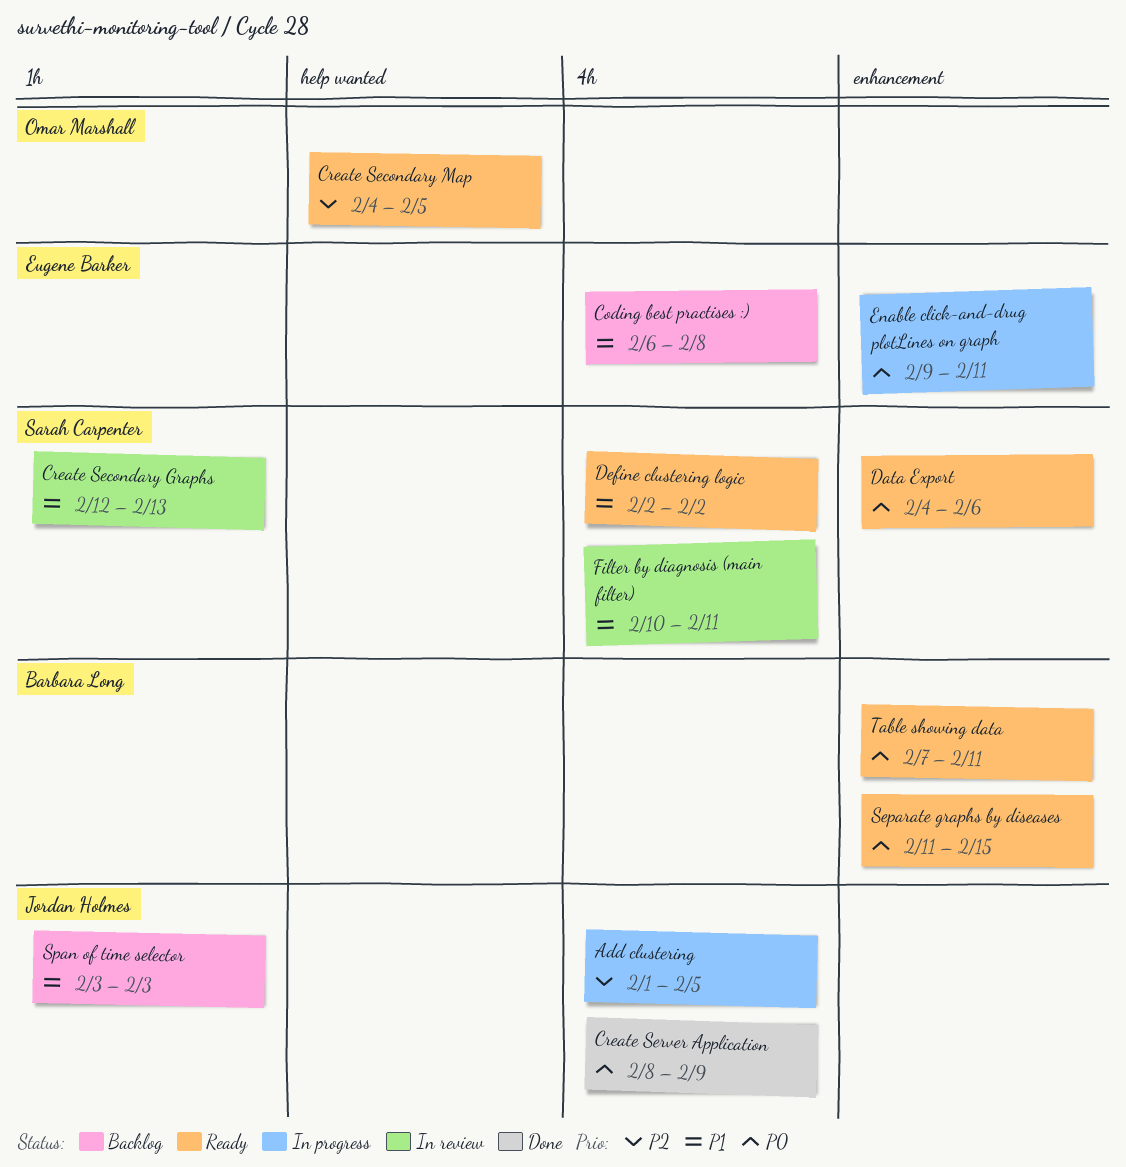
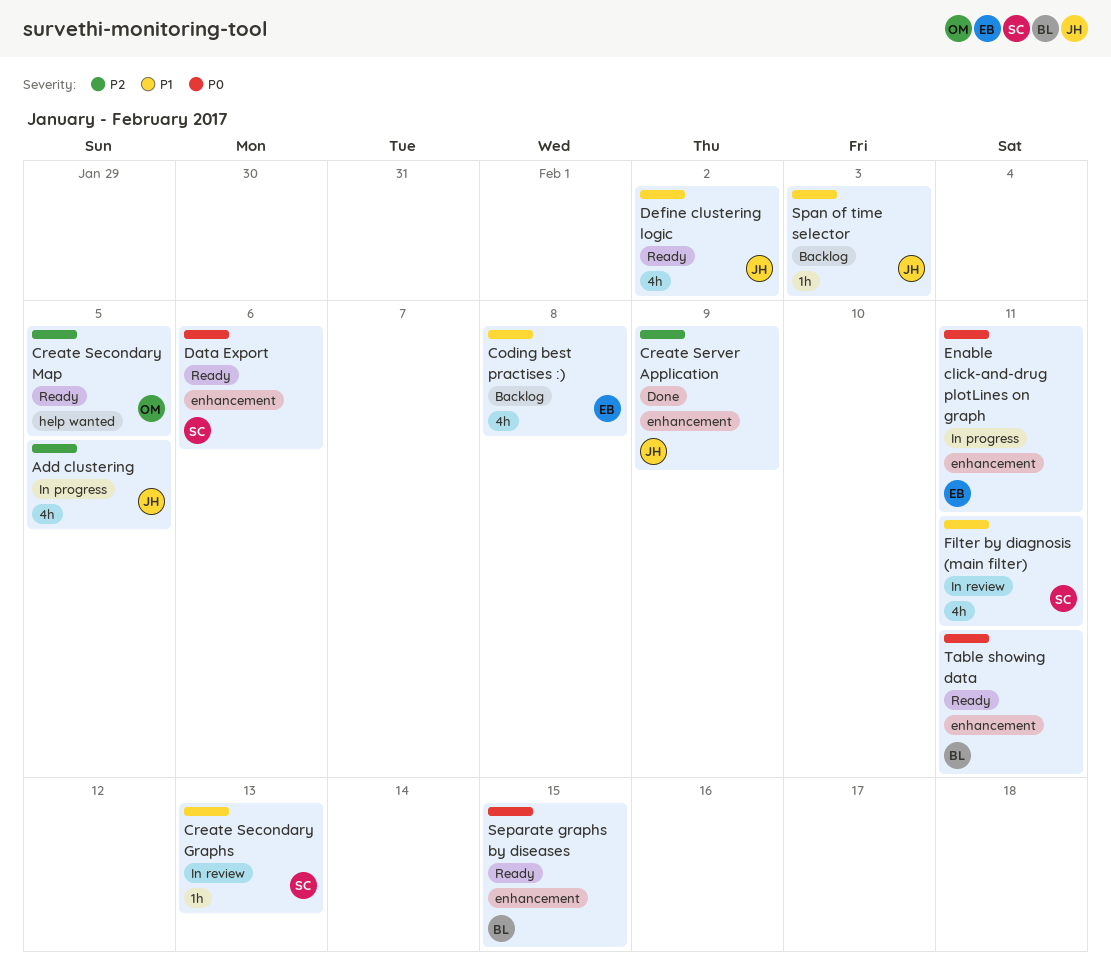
Create Server Application, priority: P0 -> P2
Create Server Application, label: 4h -> enhancement
Define clustering logic, owner: Sarah Carpenter -> Jordan Holmes

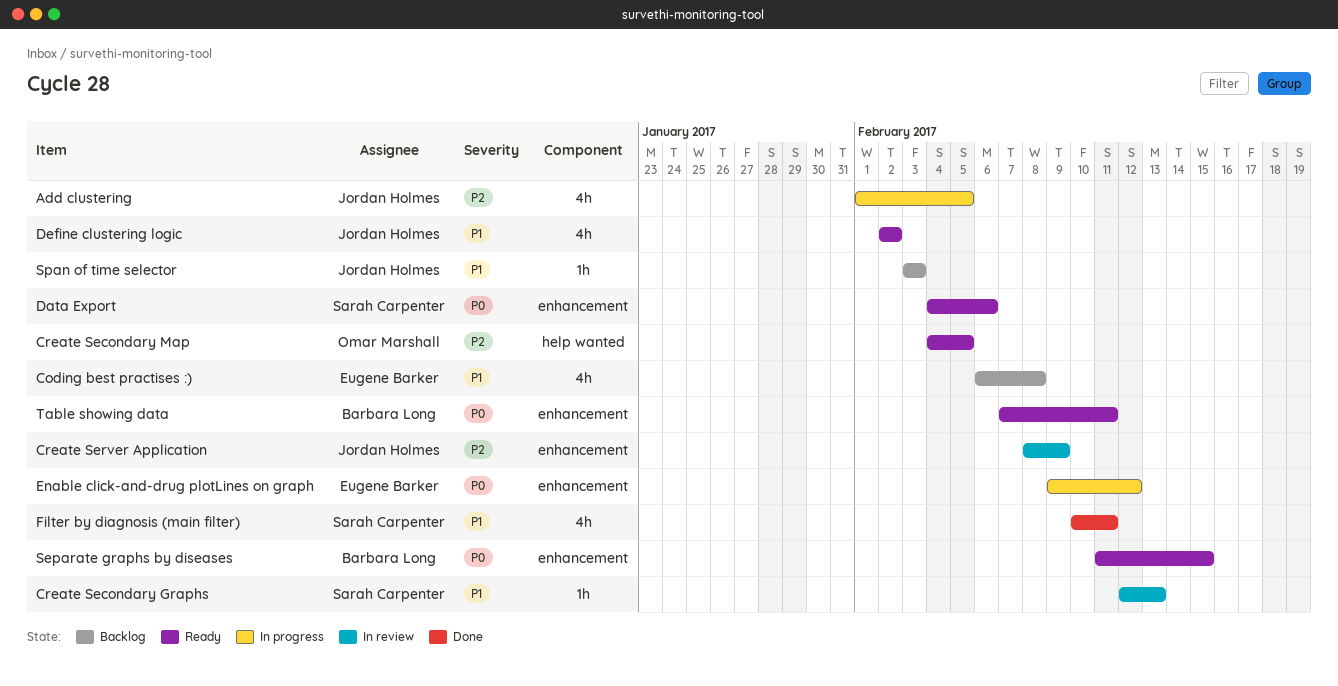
Create Server Application, status: Done -> In review
Enable click-and-drug plotLines on graph, due: Feb 11 -> Feb 12
Filter by diagnosis (main filter), status: In review -> Done

